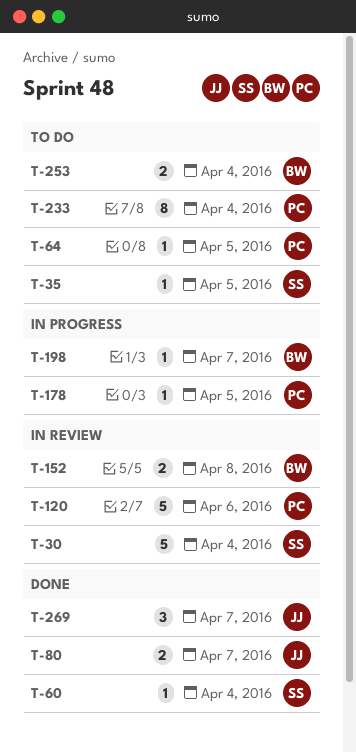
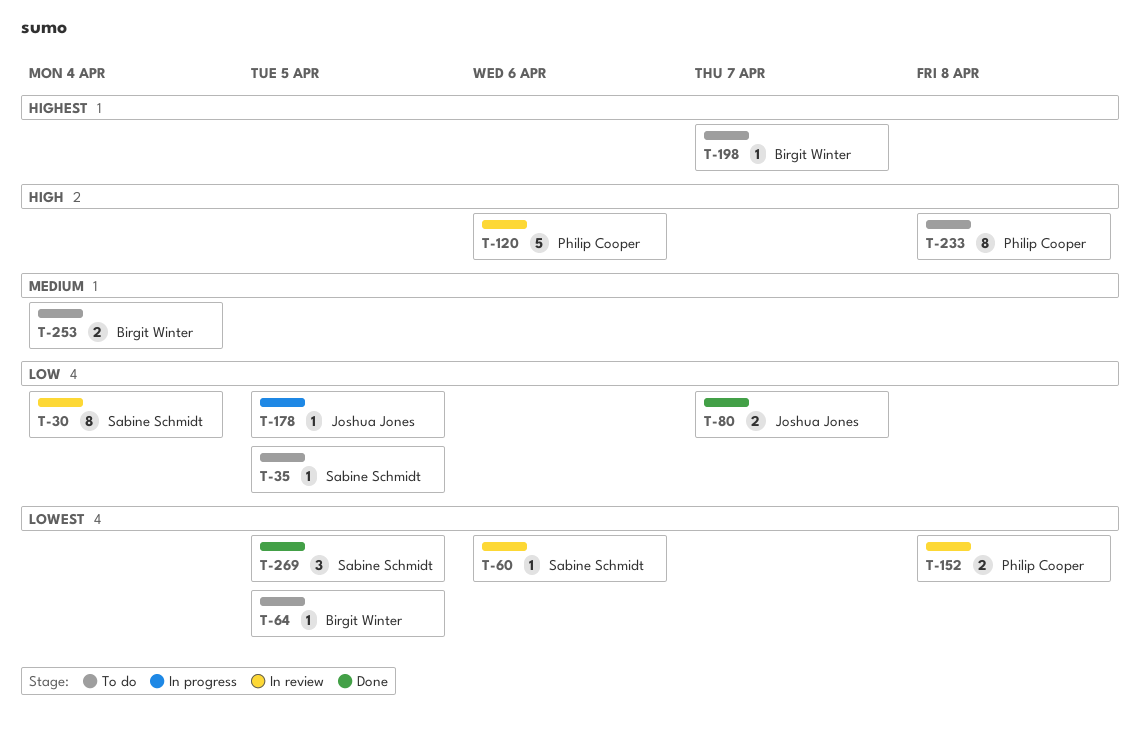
T-30, estimate: 5 -> 8
T-60, status: Done -> In review
T-60, due: Apr 4 -> Apr 6
T-64, owner: Philip Cooper -> Birgit Winter
T-152, owner: Birgit Winter -> Philip Cooper
T-178, owner: Philip Cooper -> Joshua Jones
T-198, status: In progress -> To do
T-233, due: Apr 4 -> Apr 8
T-269, owner: Joshua Jones -> Sabine Schmidt
T-269, due: Apr 7 -> Apr 5

